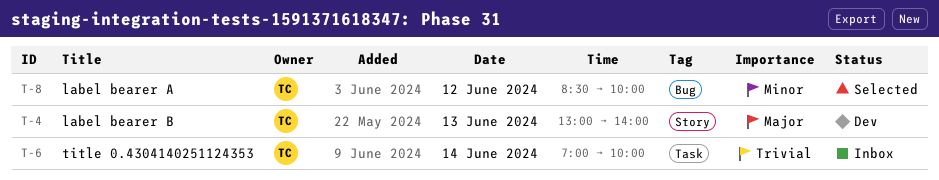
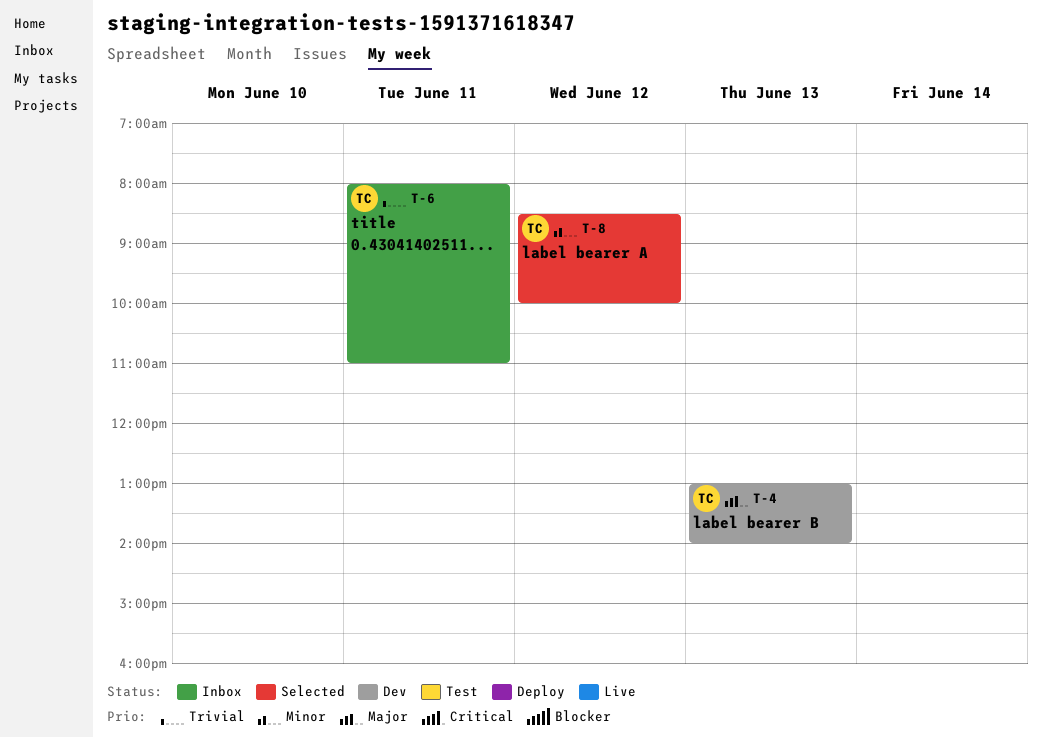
T-6, day: Jun 14 -> Jun 11
T-6, begins: 07:00 -> 08:00
T-6, ends: 10:00 -> 11:00

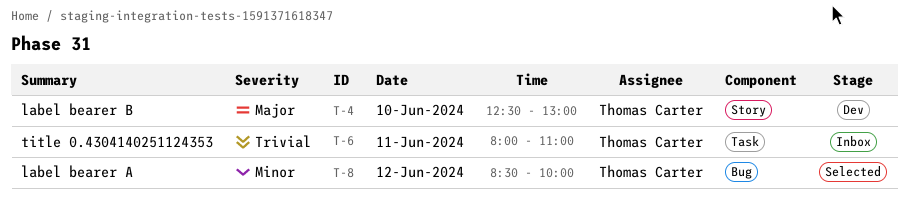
T-4, day: Jun 13 -> Jun 10
T-4, begins: 13:00 -> 12:30
T-4, ends: 14:00 -> 13:00

